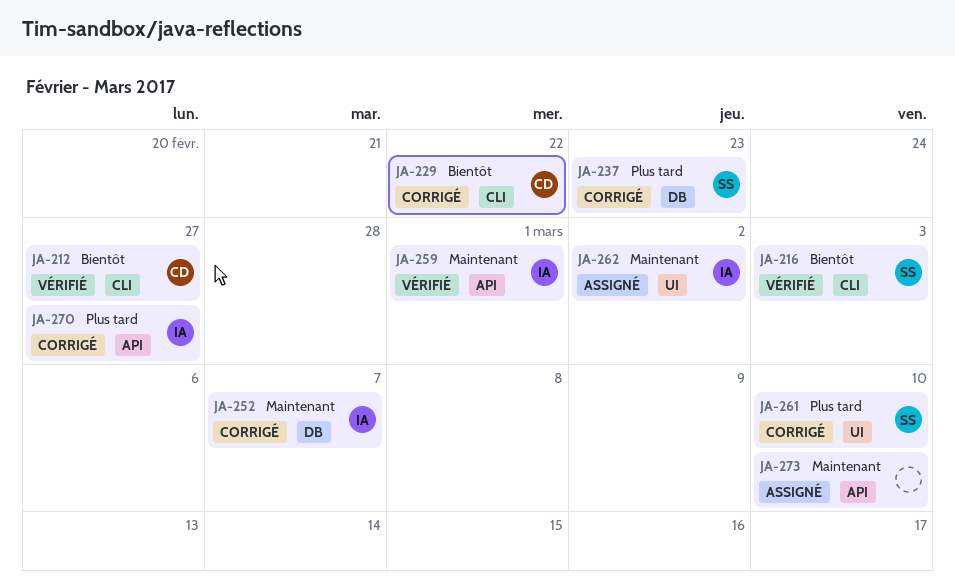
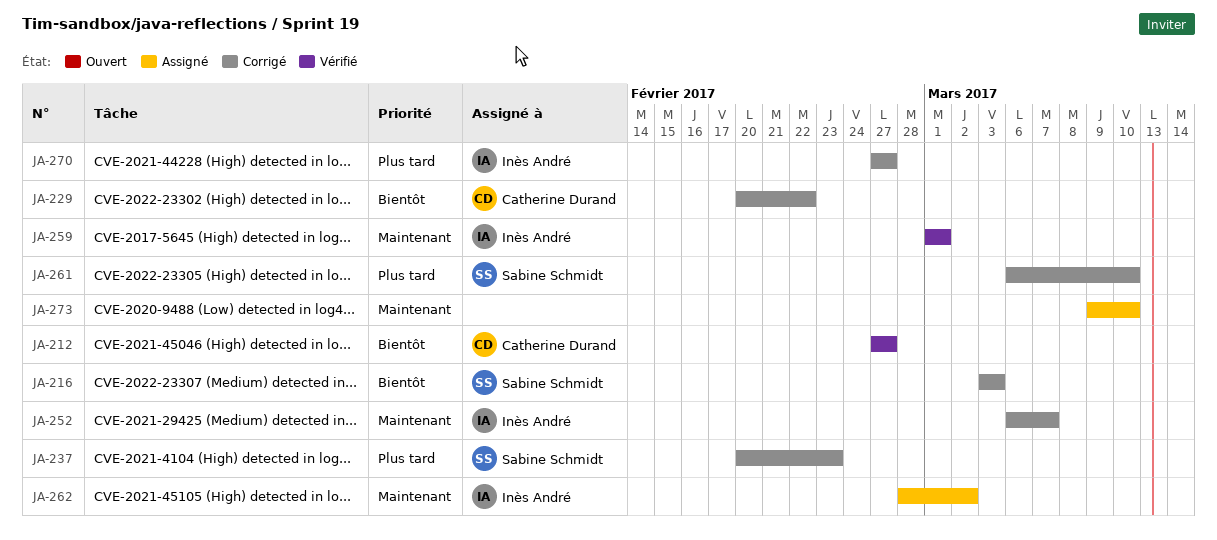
JA-216, status: Vérifié -> Corrigé

